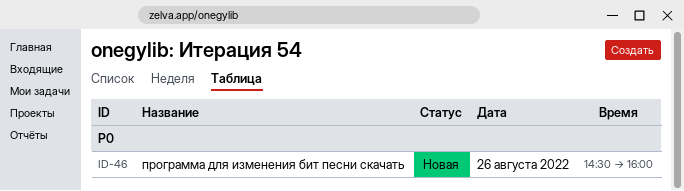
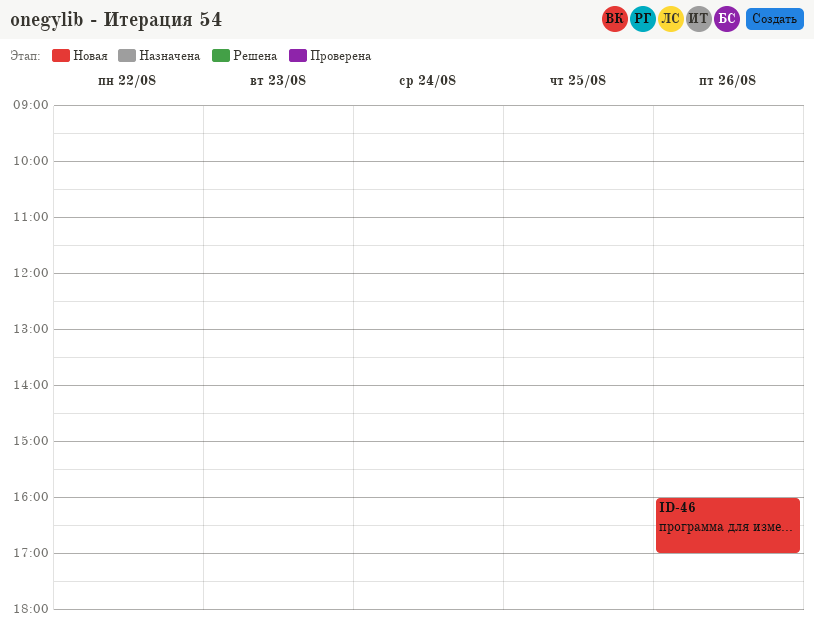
ID-46, begins: 14:30 -> 16:00
ID-46, ends: 16:00 -> 17:00

